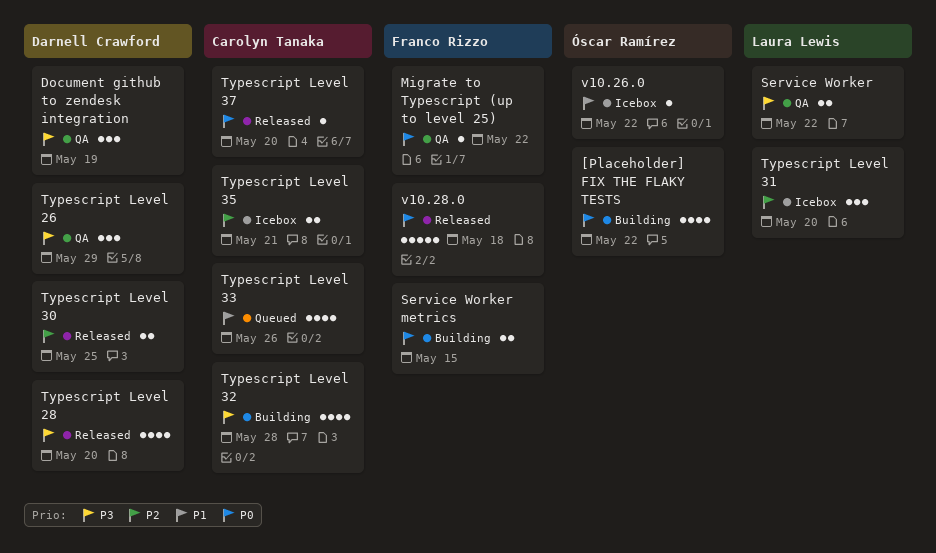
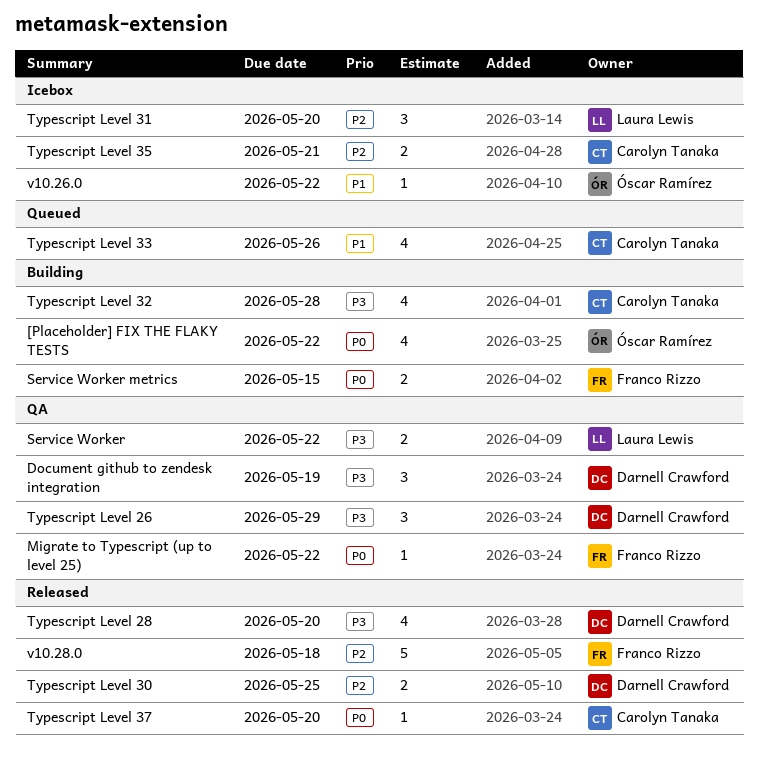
v10.28.0, priority: P0 -> P2

